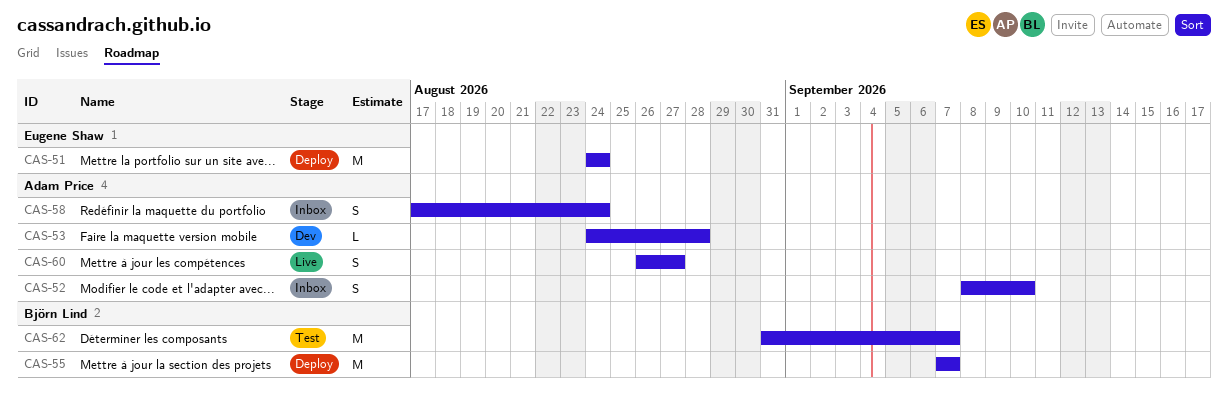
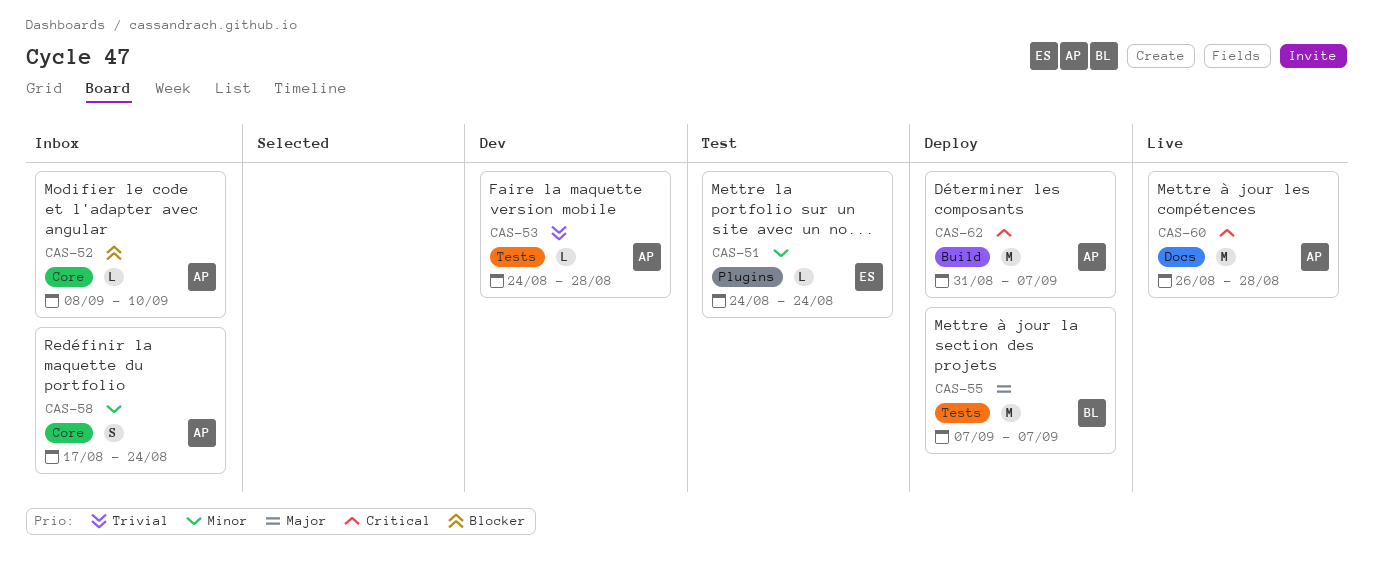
CAS-51, status: Deploy -> Test
CAS-51, estimate: M -> L
CAS-52, estimate: S -> L
CAS-60, estimate: S -> M
CAS-60, due: Aug 27 -> Aug 28
CAS-62, status: Test -> Deploy
CAS-62, owner: Björn Lind -> Adam Price

